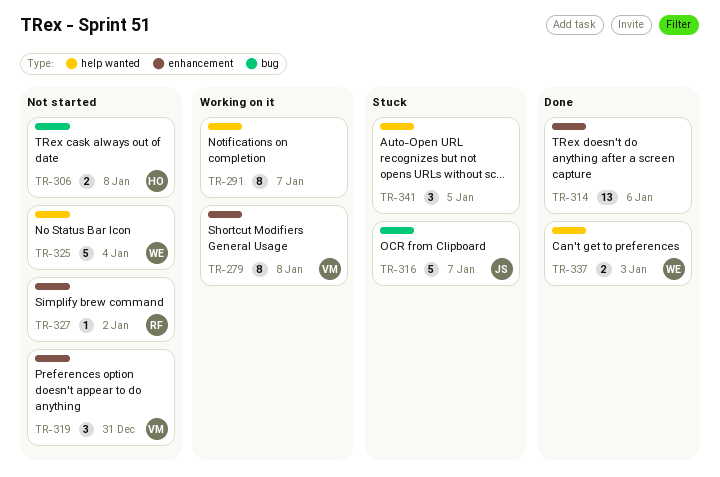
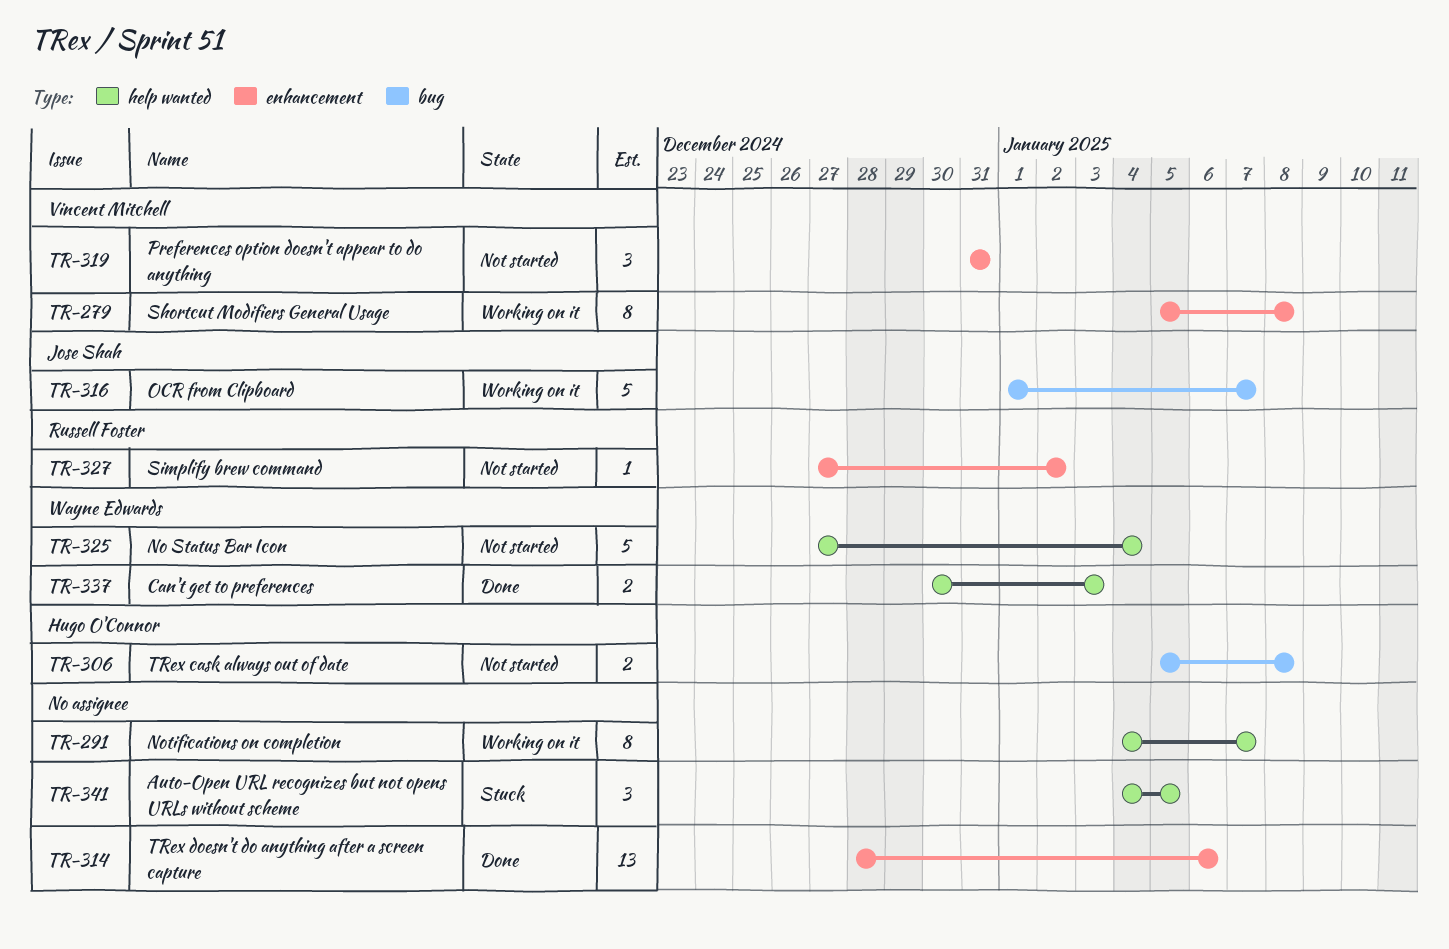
TR-316, status: Stuck -> Working on it

